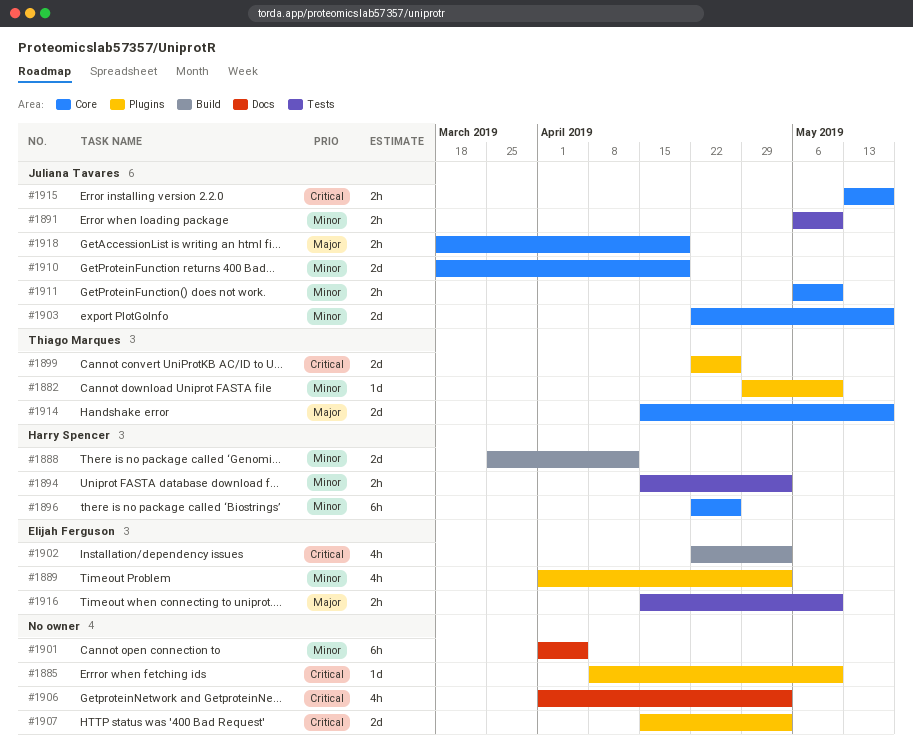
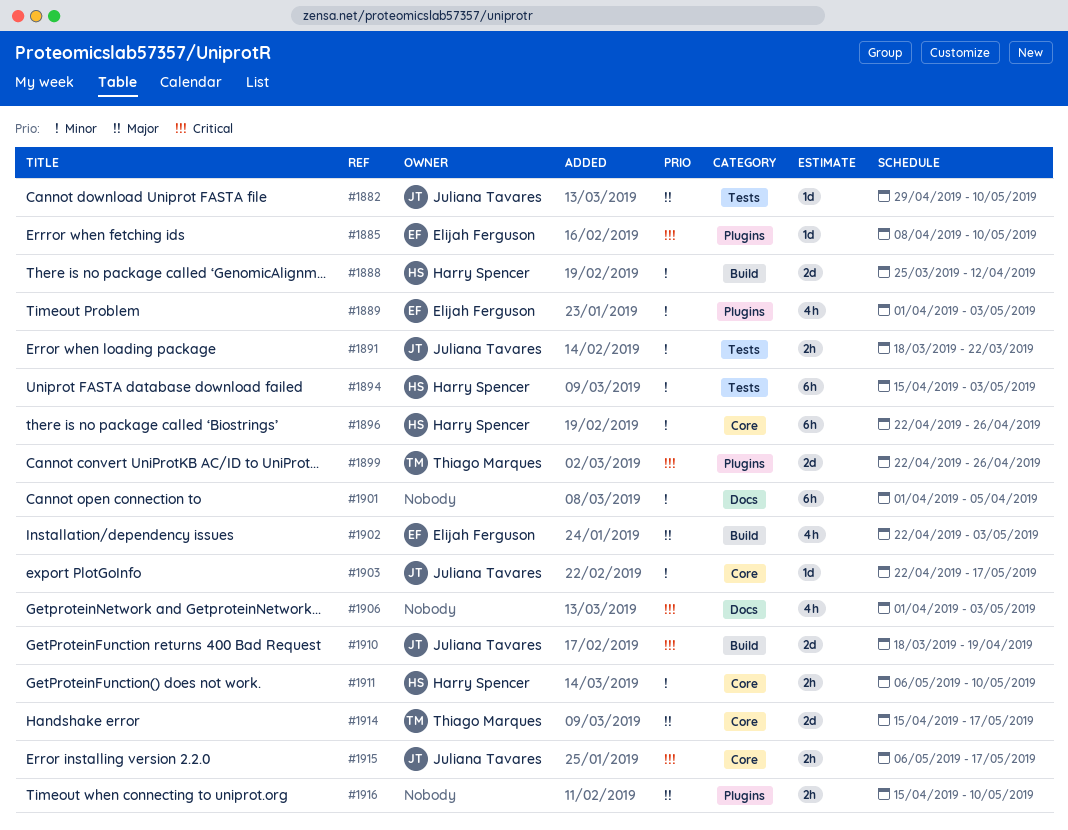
#1882, owner: Thiago Marques -> Juliana Tavares
#1882, priority: Minor -> Major
#1882, label: Plugins -> Tests
#1885, owner: none -> Elijah Ferguson
#1891, start: May 6 -> Mar 18
#1891, due: May 10 -> Mar 22
#1894, estimate: 2h -> 6h
#1902, priority: Critical -> Major
#1903, estimate: 2d -> 1d
#1907: present -> none
#1910, priority: Minor -> Critical
#1910, label: Core -> Build
#1911, owner: Juliana Tavares -> Harry Spencer
#1915, start: May 13 -> May 6
#1916, owner: Elijah Ferguson -> none
#1916, label: Tests -> Plugins
#1918: present -> none

